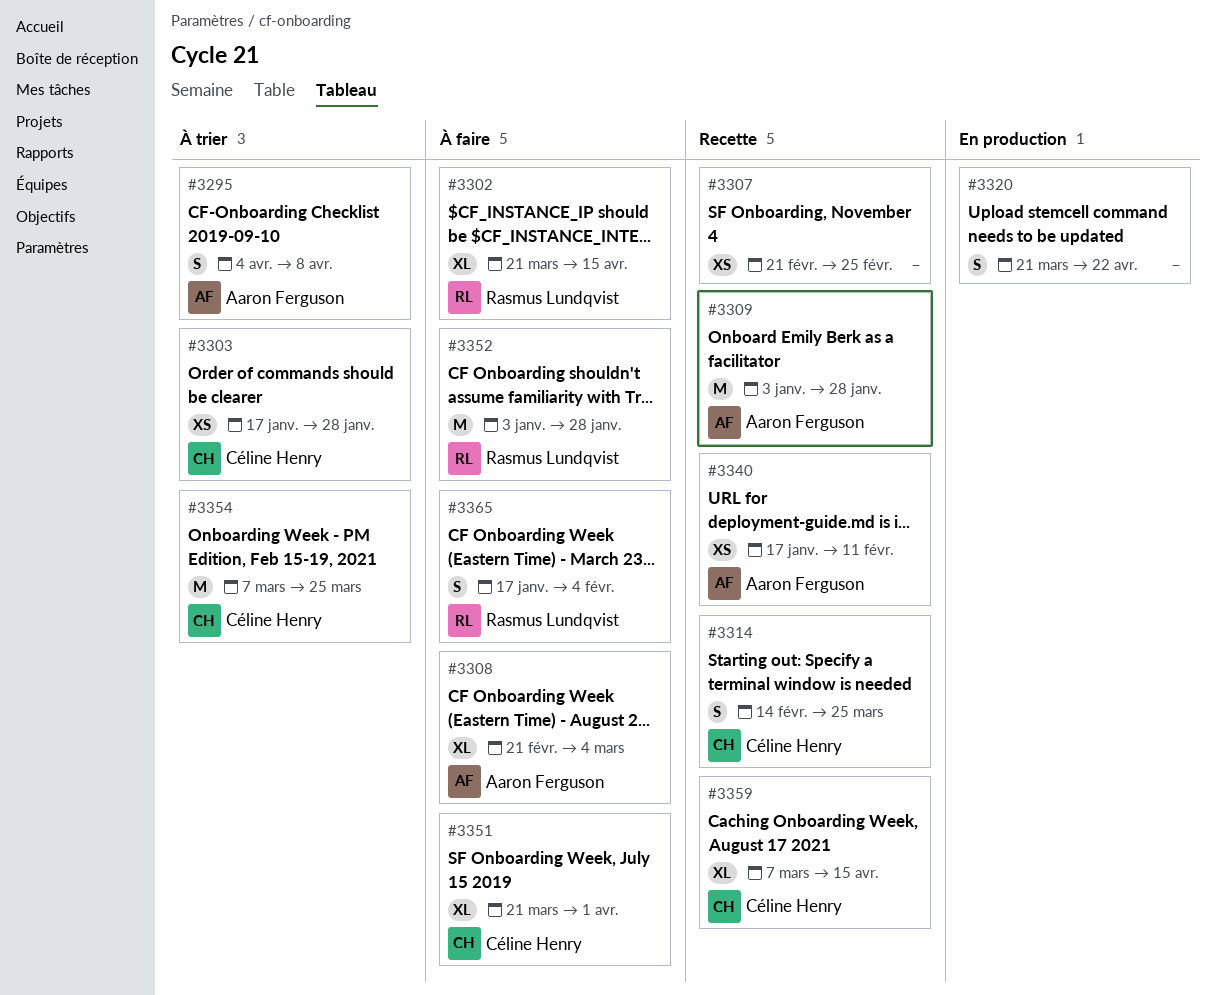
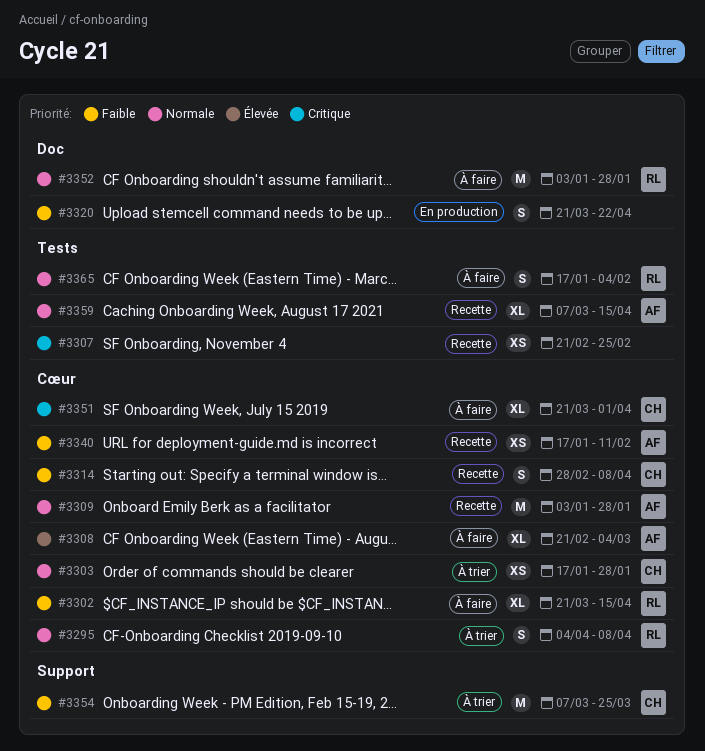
#3295, owner: Aaron Ferguson -> Rasmus Lundqvist
#3314, start: Feb 14 -> Feb 28
#3314, due: Mar 25 -> Apr 8
#3359, owner: Céline Henry -> Aaron Ferguson

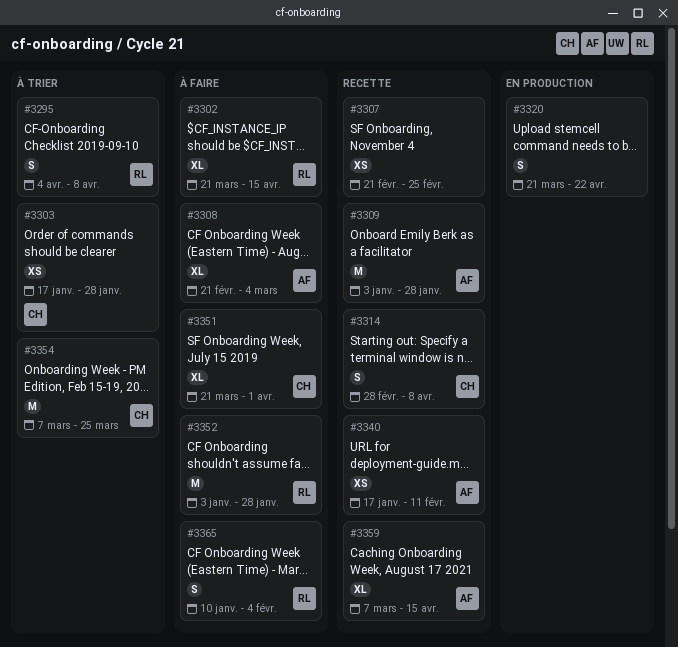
#3365, start: Jan 17 -> Jan 10

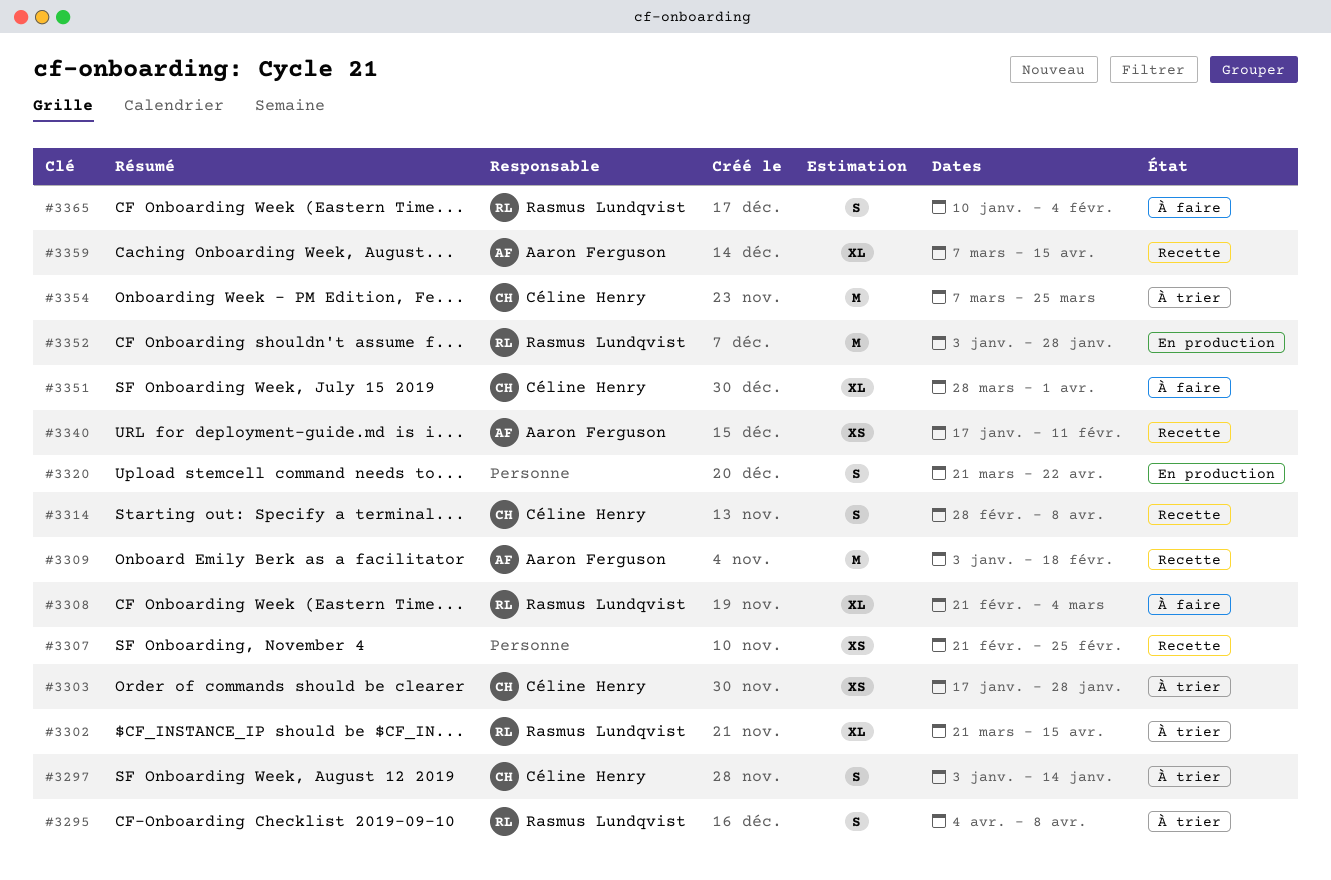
#3297: none -> present
#3302, status: À faire -> À trier
#3308, owner: Aaron Ferguson -> Rasmus Lundqvist
#3309, due: Jan 28 -> Feb 18
#3351, start: Mar 21 -> Mar 28
#3352, status: À faire -> En production

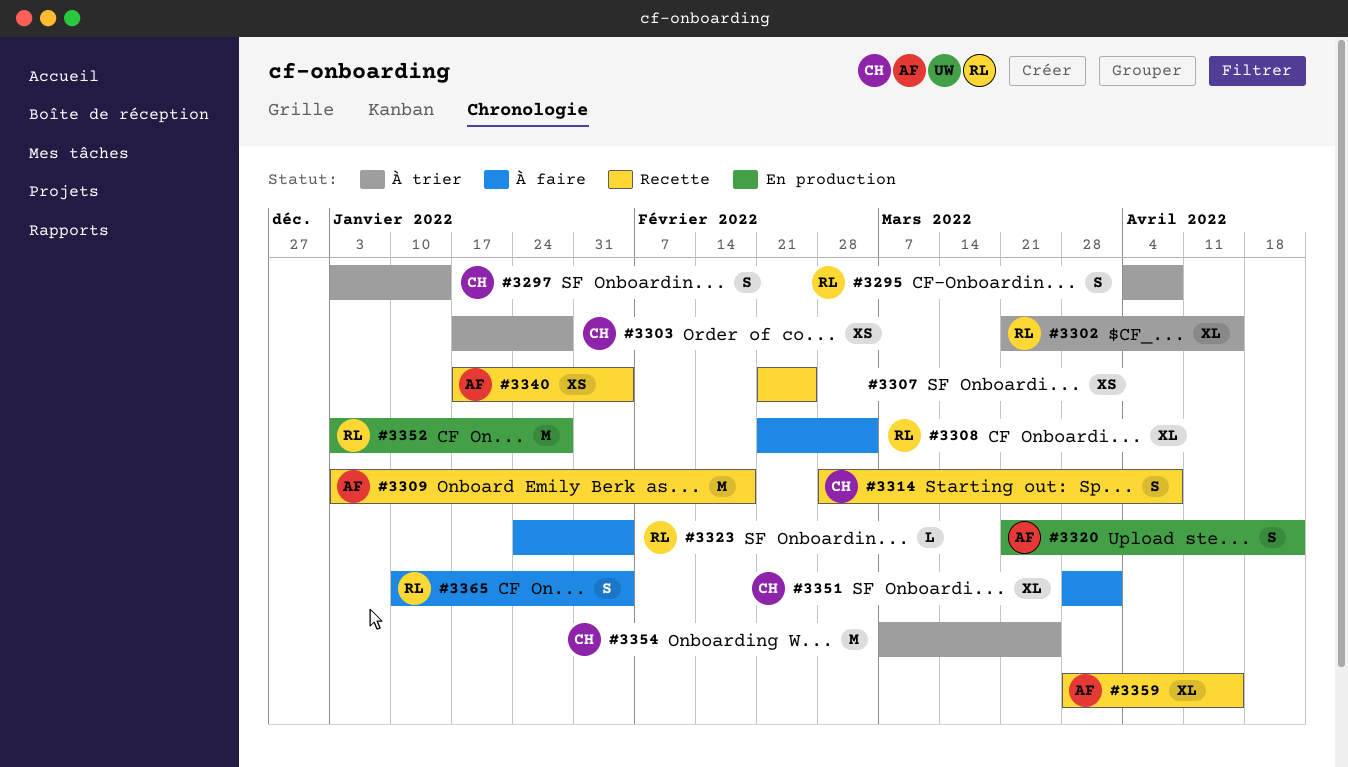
#3320, owner: none -> Aaron Ferguson
#3323: none -> present
#3340, due: Feb 11 -> Feb 4
#3359, start: Mar 7 -> Mar 28

